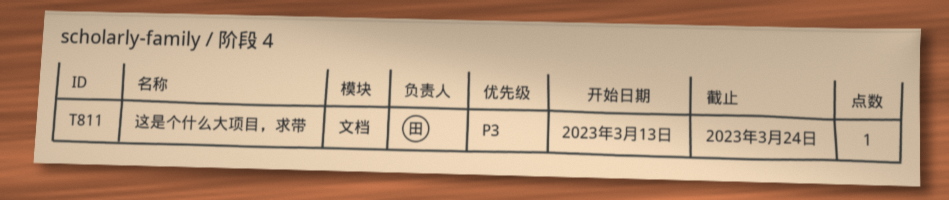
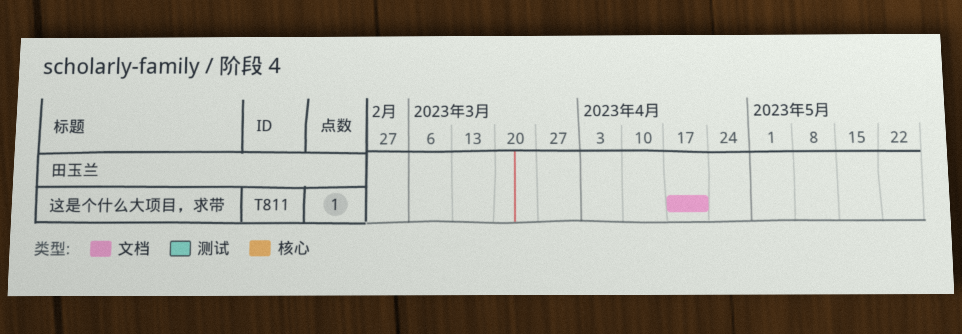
T811, start: Mar 13 -> Apr 17
T811, due: Mar 24 -> Apr 21

